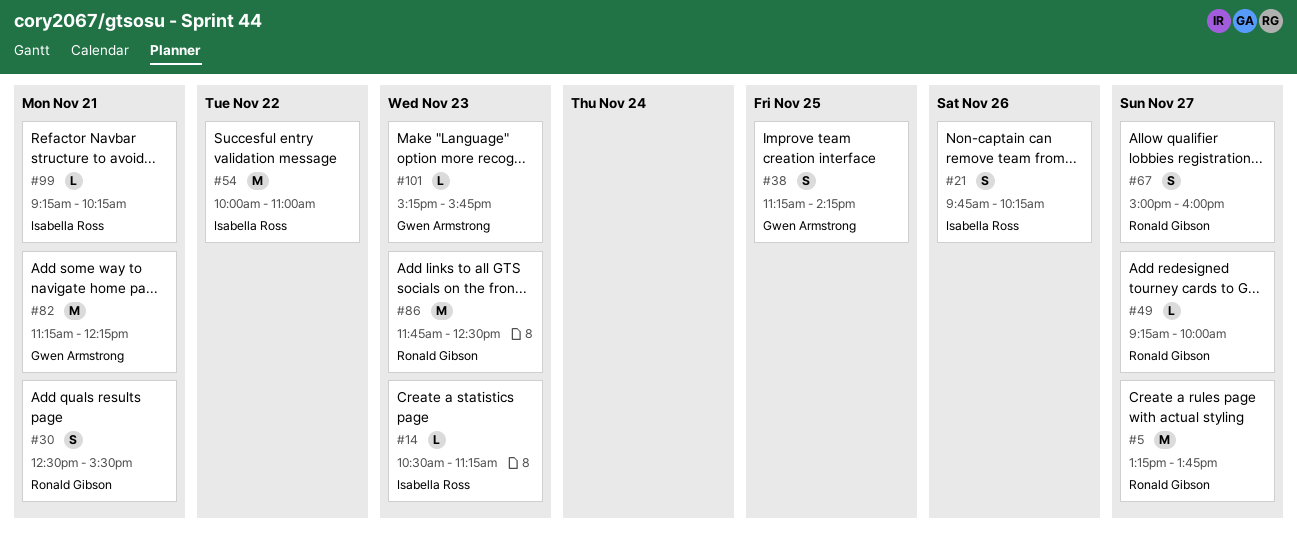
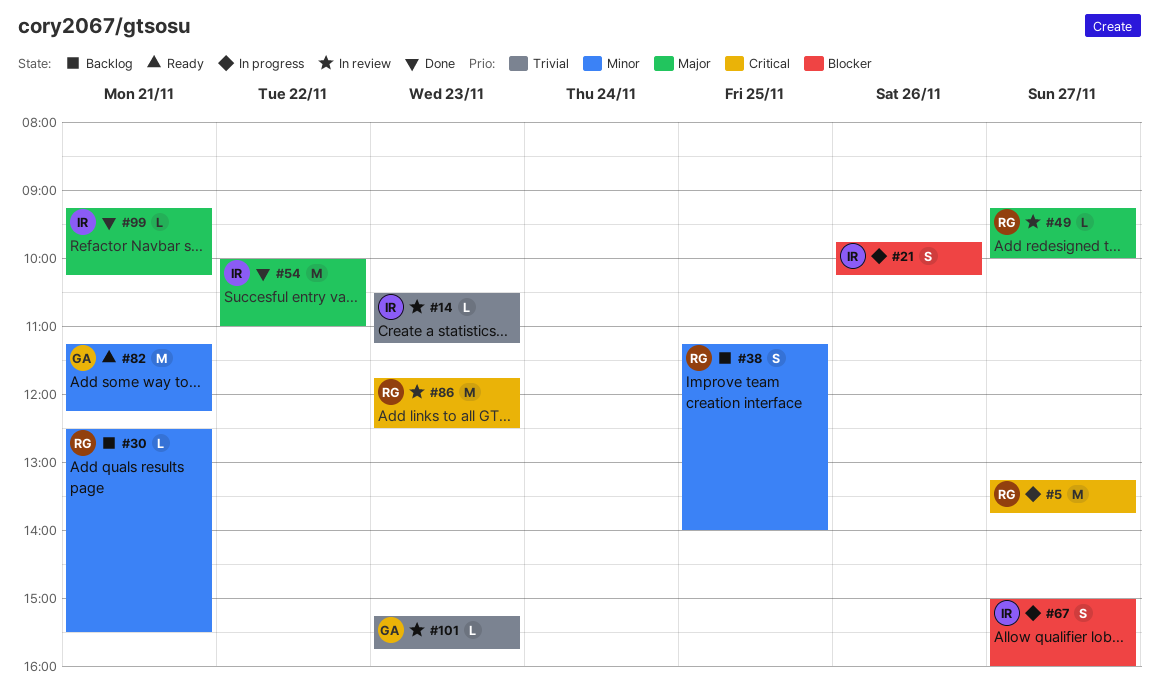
#30, estimate: S -> L
#38, owner: Gwen Armstrong -> Ronald Gibson
#38, ends: 14:15 -> 14:00
#67, owner: Ronald Gibson -> Isabella Ross

